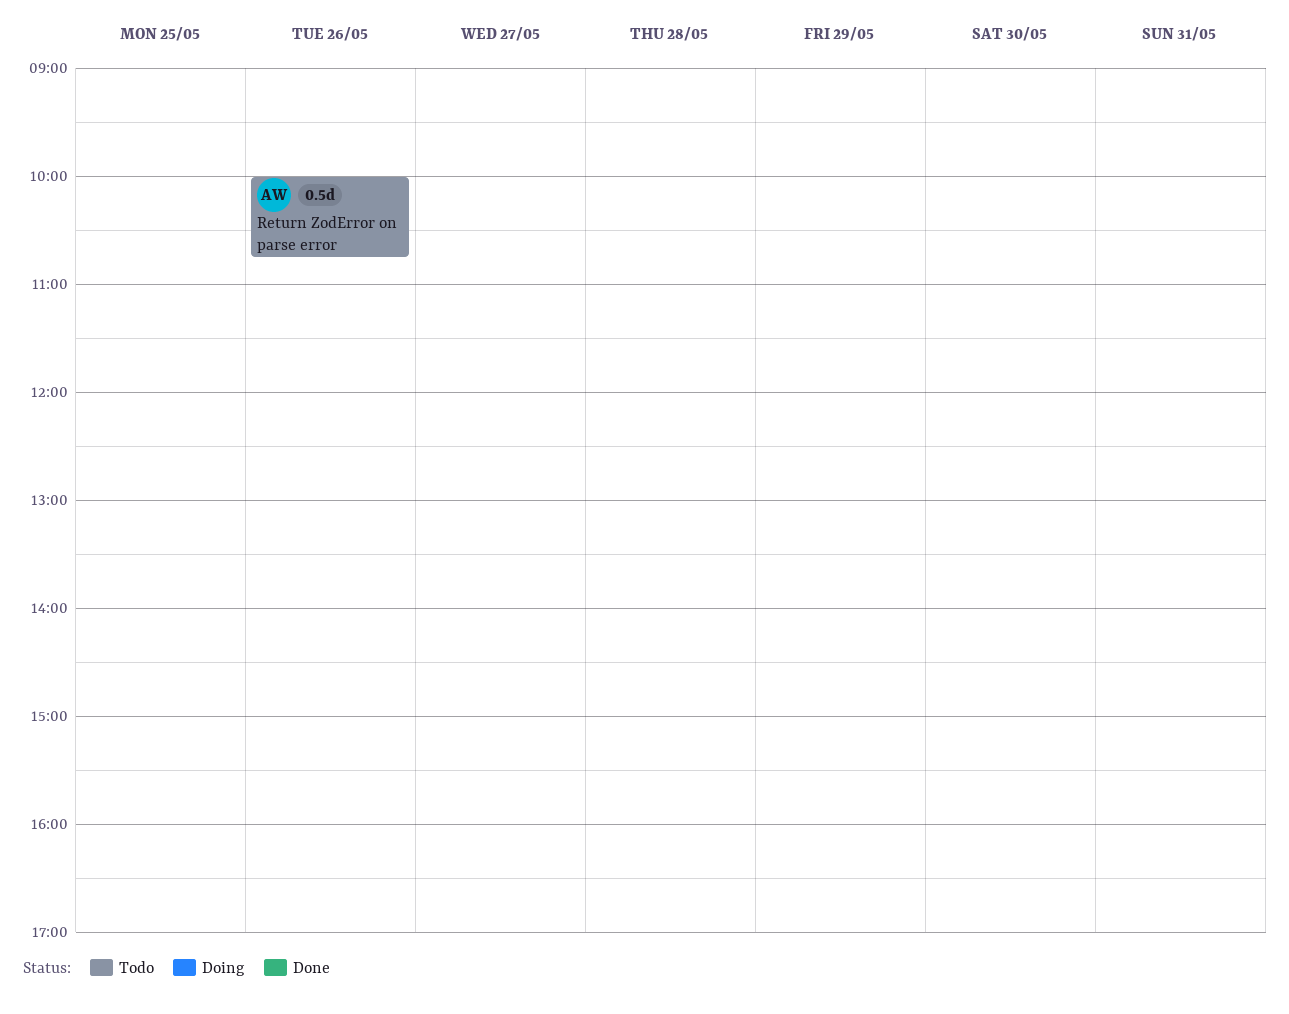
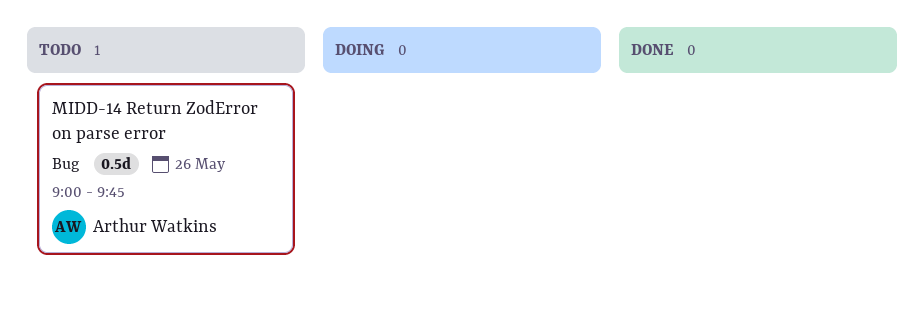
Return ZodError on parse error, begins: 10:00 -> 09:00
Return ZodError on parse error, ends: 10:45 -> 09:45

